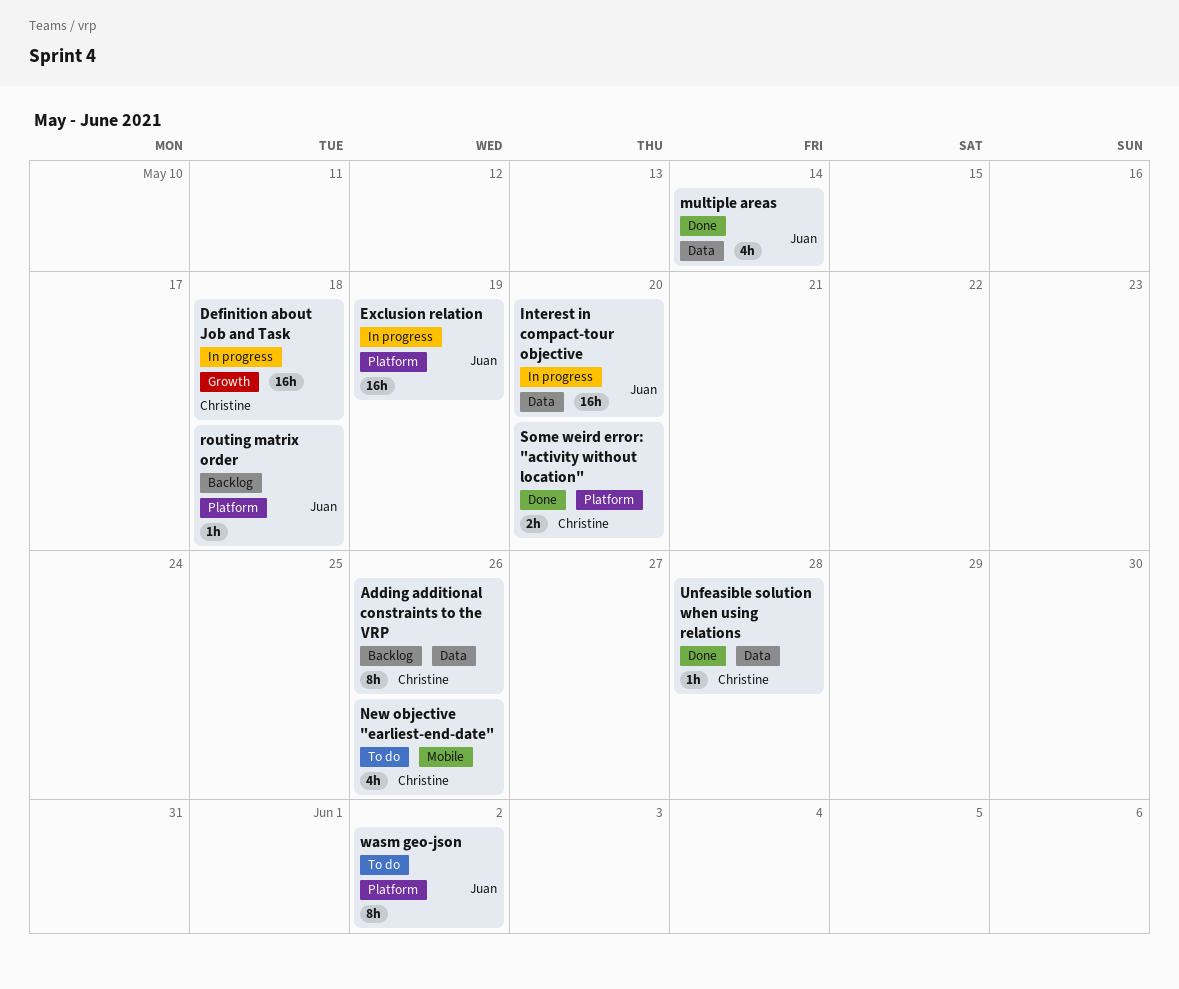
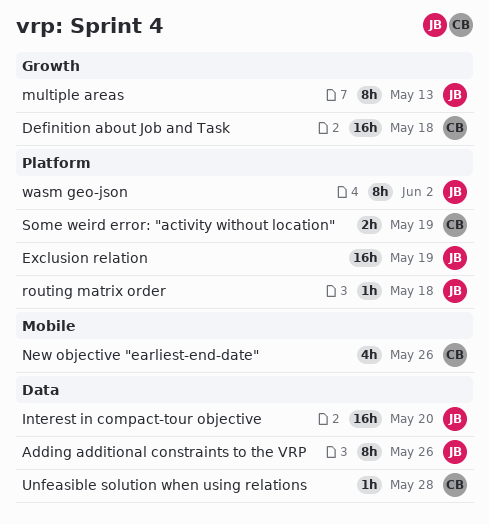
Adding additional constraints to the VRP, owner: Christine -> Juan
multiple areas, label: Data -> Growth
multiple areas, estimate: 4h -> 8h
multiple areas, due: May 14 -> May 13
Some weird error: "activity without location", due: May 20 -> May 19

